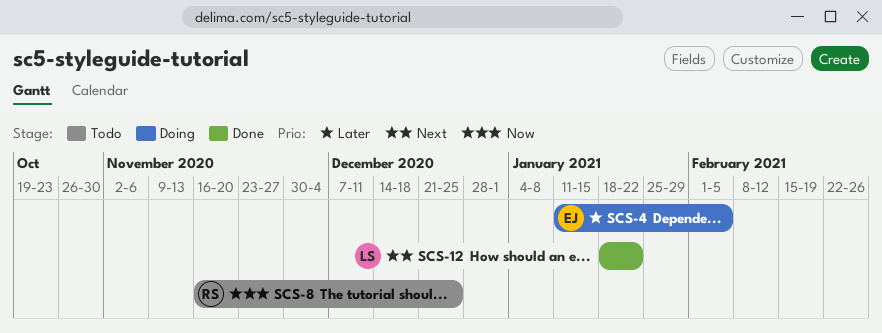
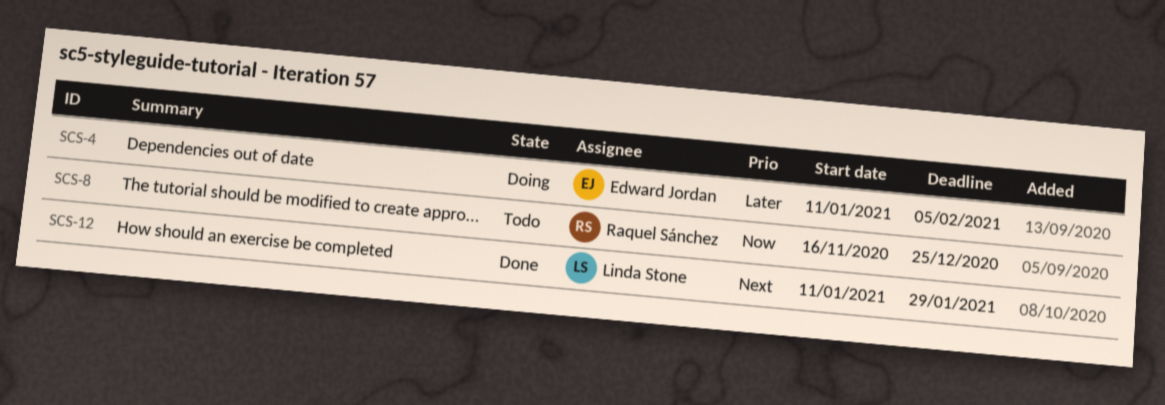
SCS-12, start: Jan 18 -> Jan 11
SCS-12, due: Jan 22 -> Jan 29

